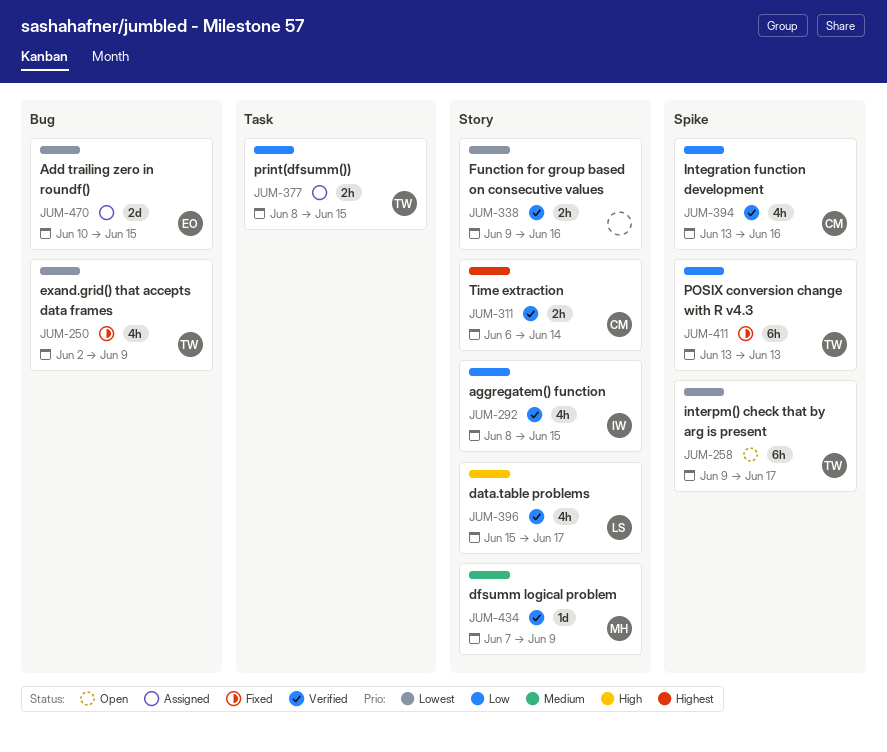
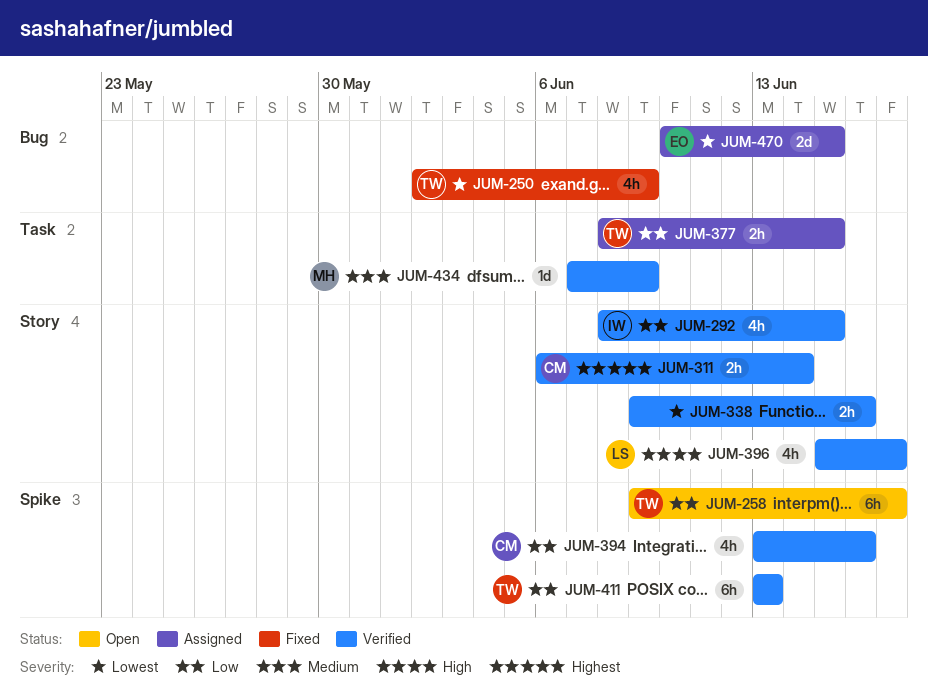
JUM-258, priority: Lowest -> Low
JUM-411, status: Fixed -> Verified
JUM-434, label: Story -> Task

